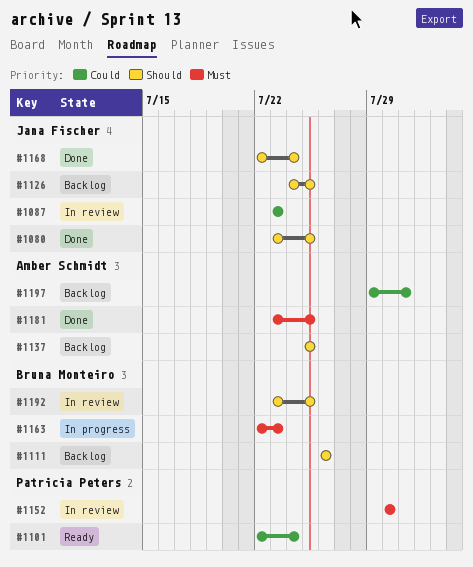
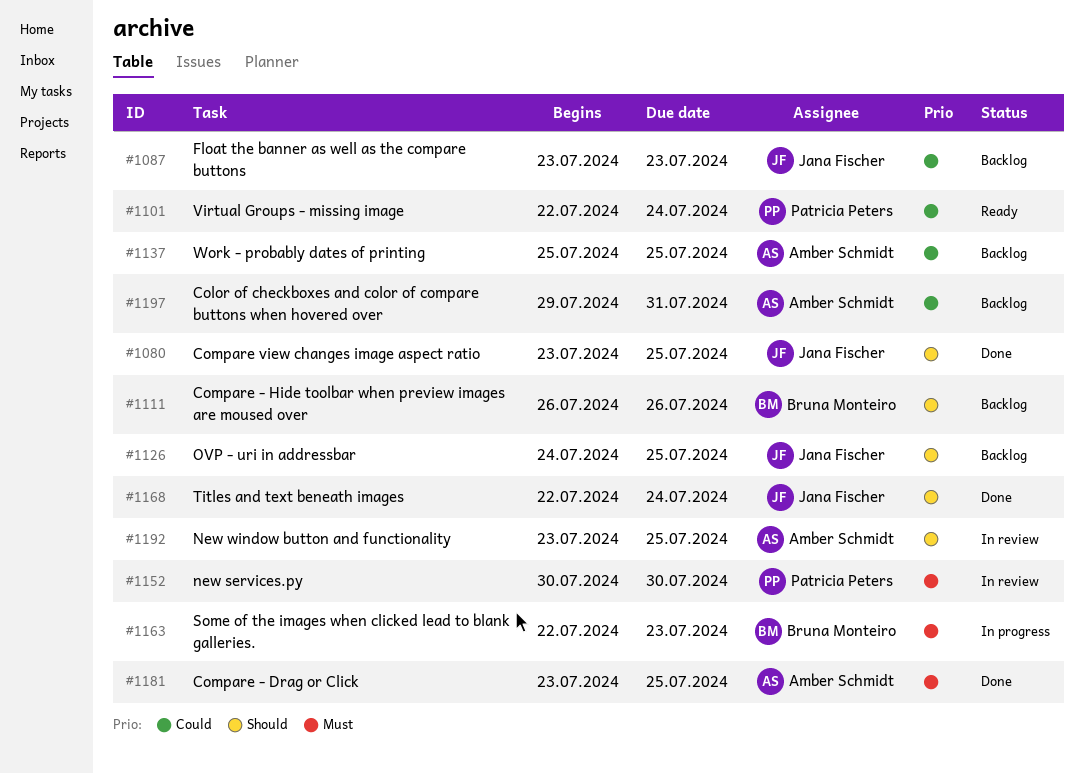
#1087, status: In review -> Backlog
#1137, priority: Should -> Could
#1192, owner: Bruna Monteiro -> Amber Schmidt

